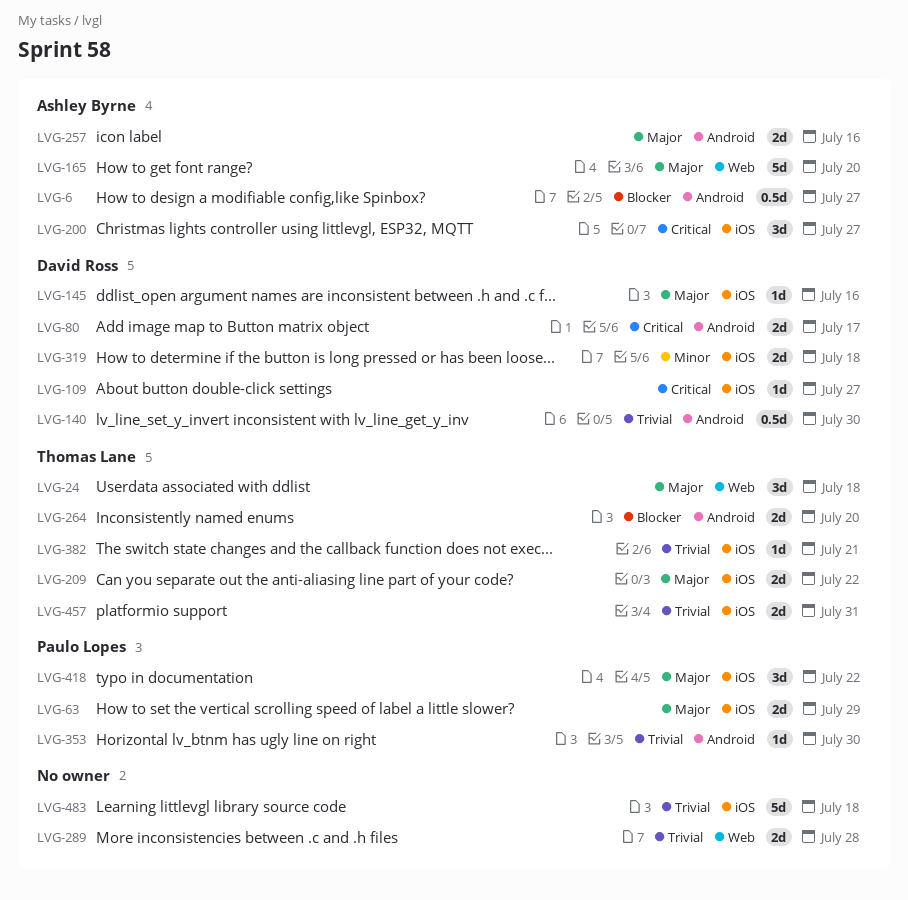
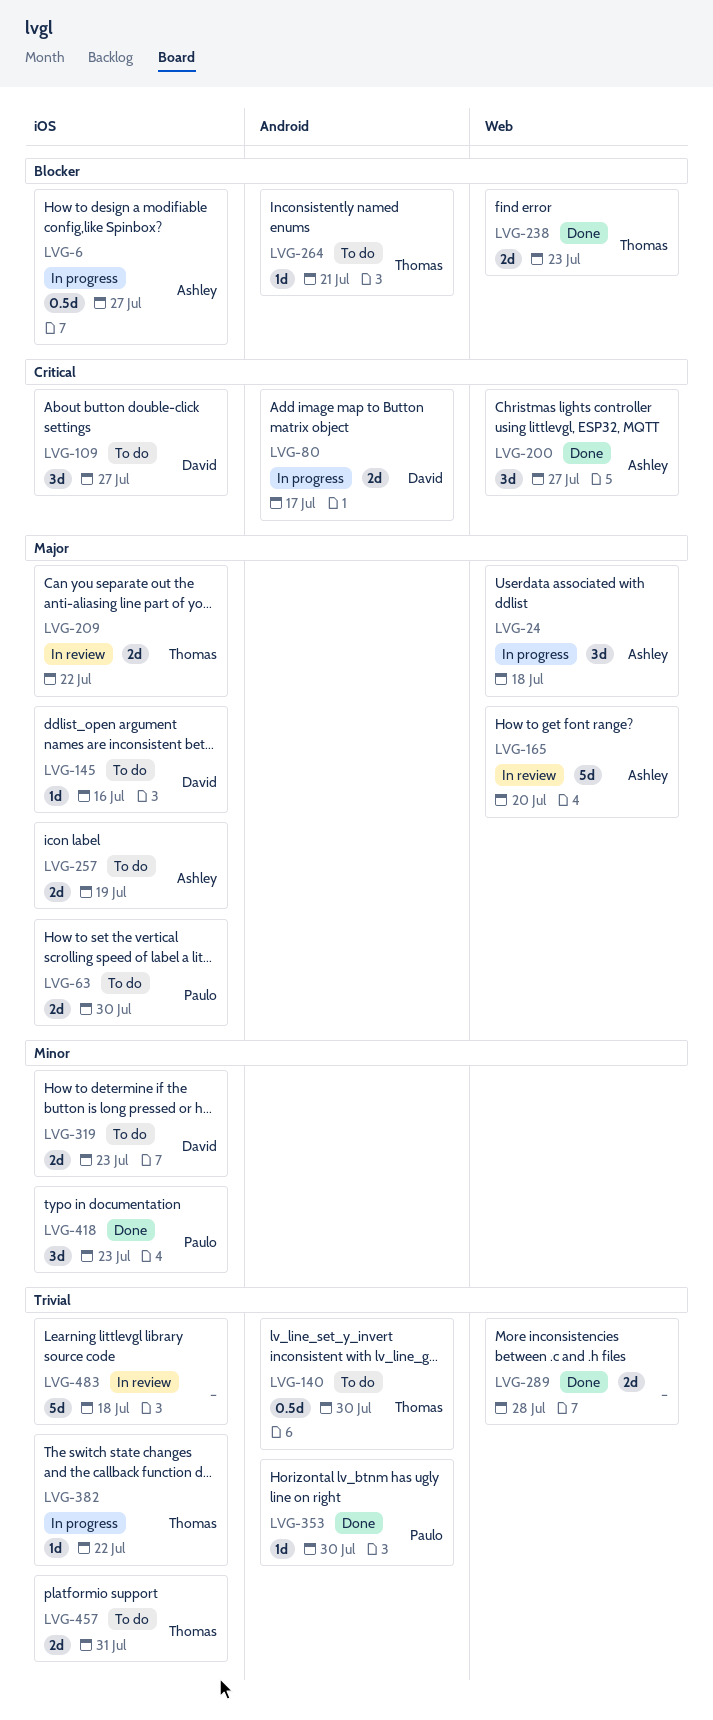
LVG-6, label: Android -> iOS
LVG-24, owner: Thomas Lane -> Ashley Byrne
LVG-63, due: Jul 29 -> Jul 30
LVG-109, estimate: 1d -> 3d
LVG-140, owner: David Ross -> Thomas Lane
LVG-200, label: iOS -> Web
LVG-238: none -> present
LVG-257, label: Android -> iOS
LVG-257, due: Jul 16 -> Jul 19
LVG-264, estimate: 2d -> 1d
LVG-264, due: Jul 20 -> Jul 21
LVG-319, due: Jul 18 -> Jul 23
LVG-382, due: Jul 21 -> Jul 22
LVG-418, priority: Major -> Minor
LVG-418, due: Jul 22 -> Jul 23

